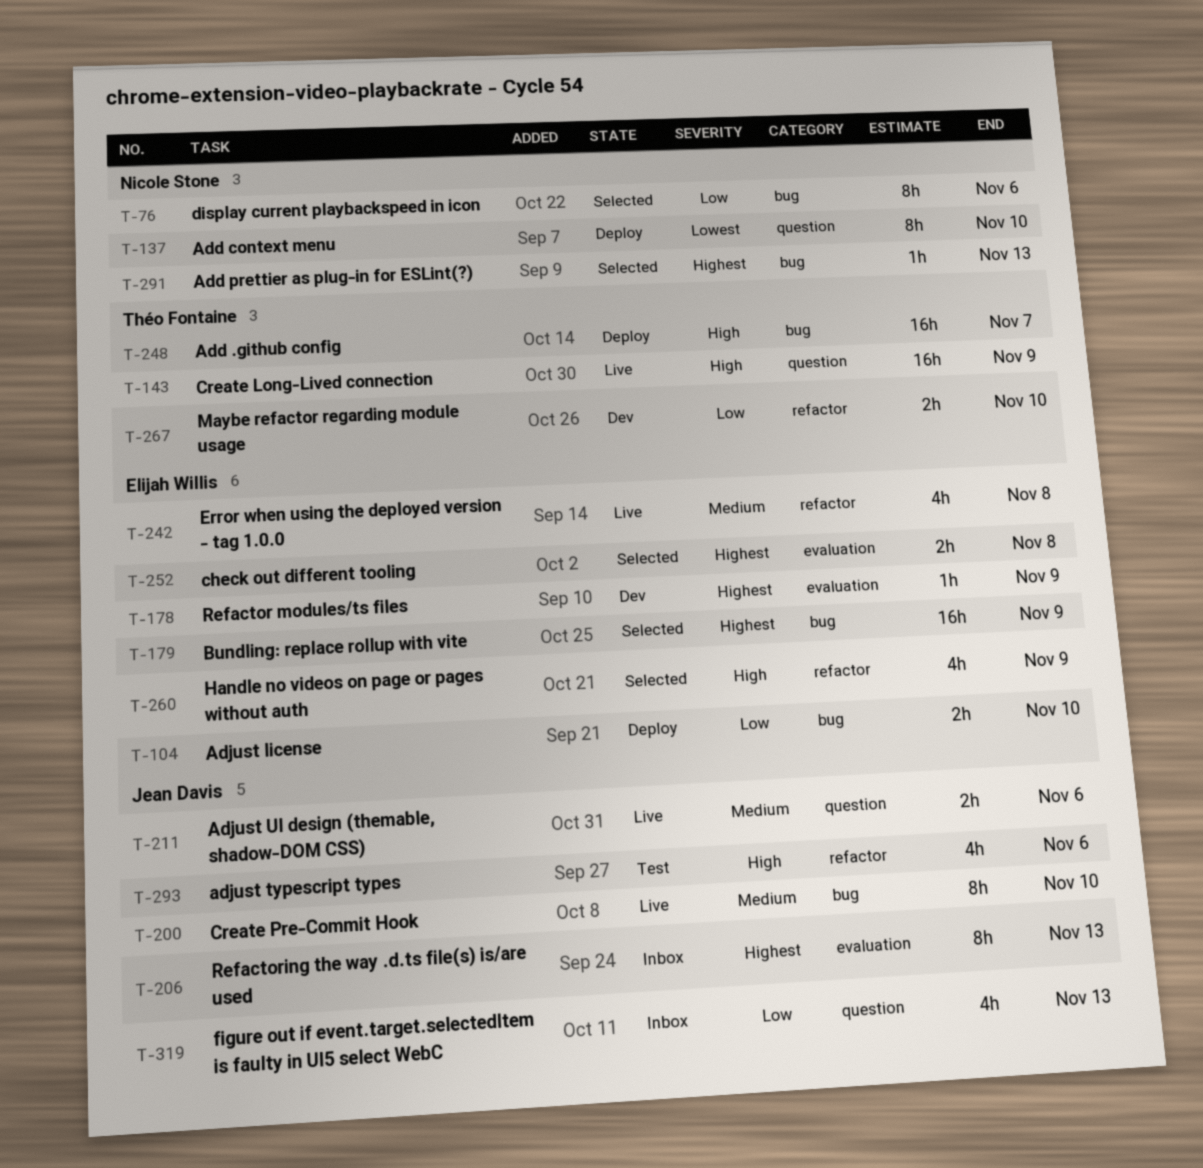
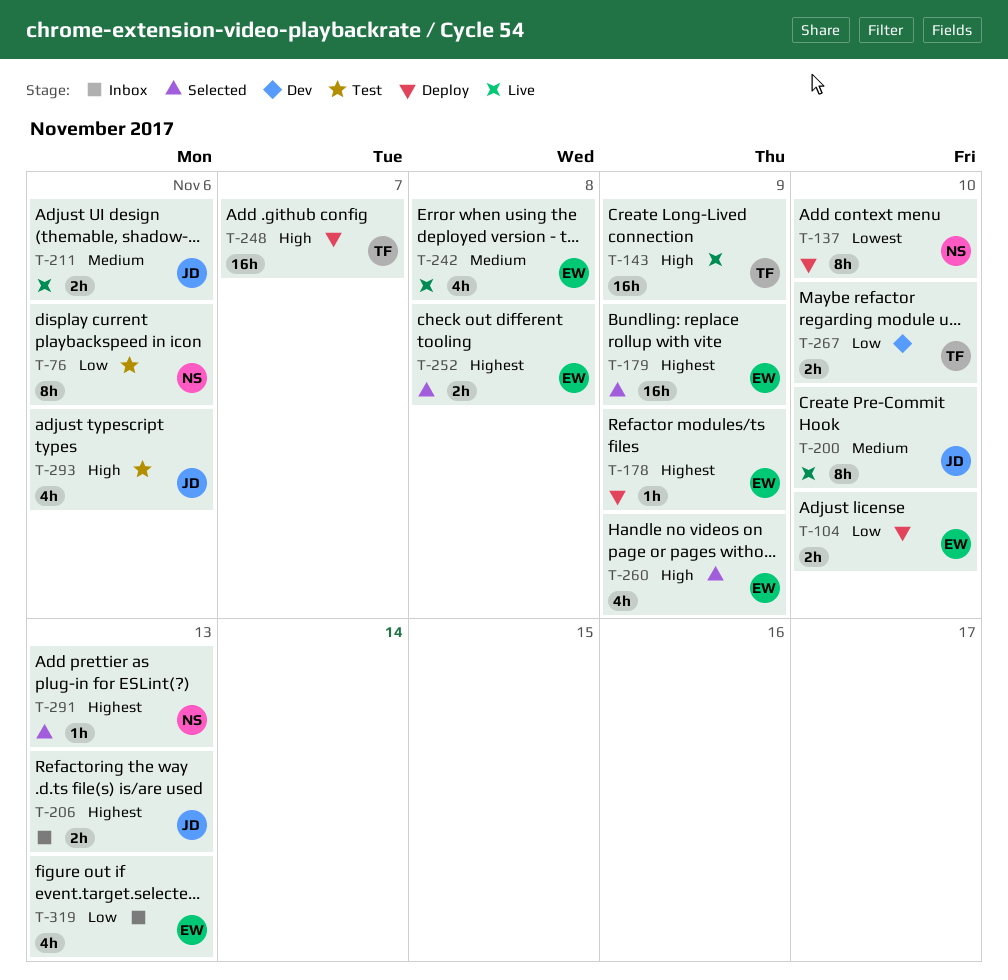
T-76, status: Selected -> Test
T-178, status: Dev -> Deploy
T-206, estimate: 8h -> 2h
T-319, owner: Jean Davis -> Elijah Willis

